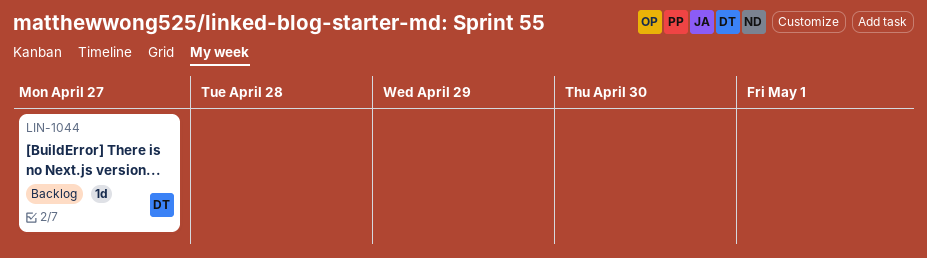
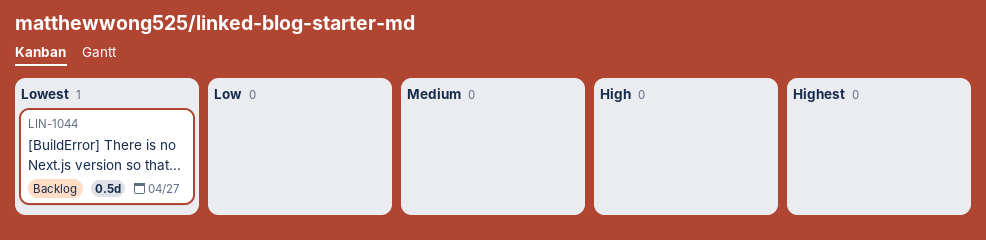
LIN-1044, estimate: 1d -> 0.5d

